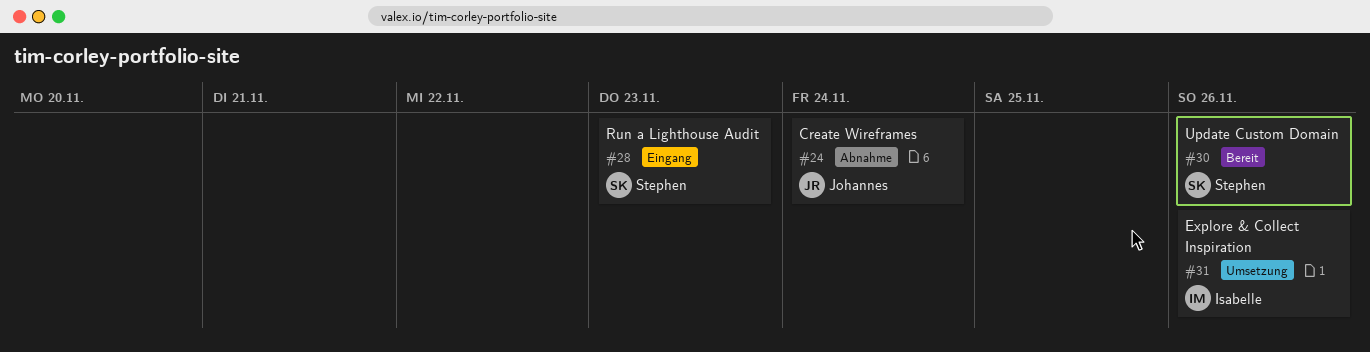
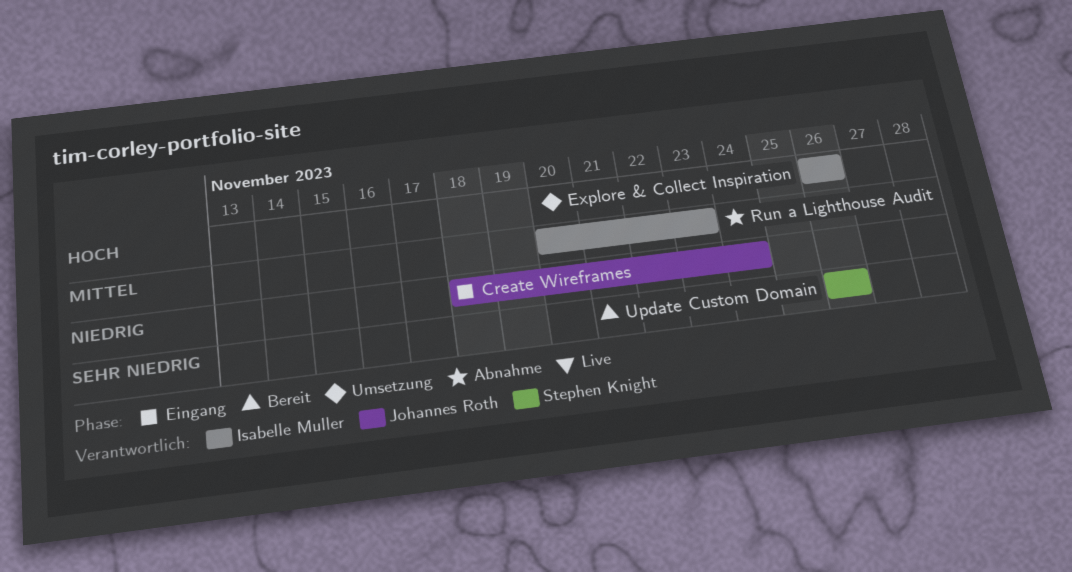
Create Wireframes, status: Abnahme -> Eingang
Run a Lighthouse Audit, status: Eingang -> Abnahme
Run a Lighthouse Audit, owner: Stephen Knight -> Isabelle Muller

